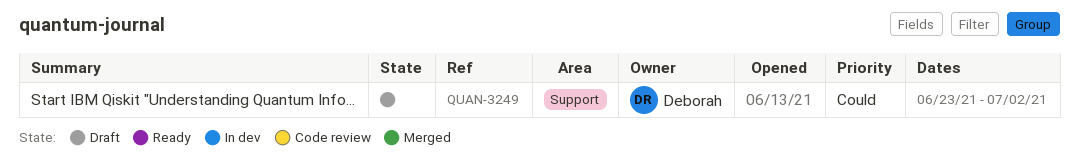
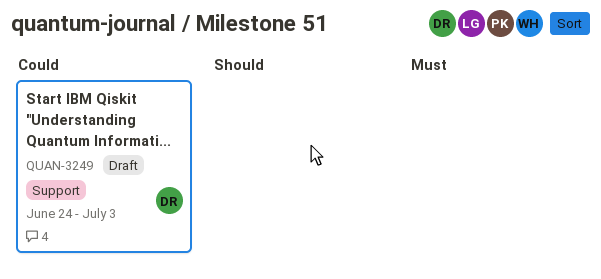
QUAN-3249, start: Jun 23 -> Jun 24
QUAN-3249, due: Jul 2 -> Jul 3

